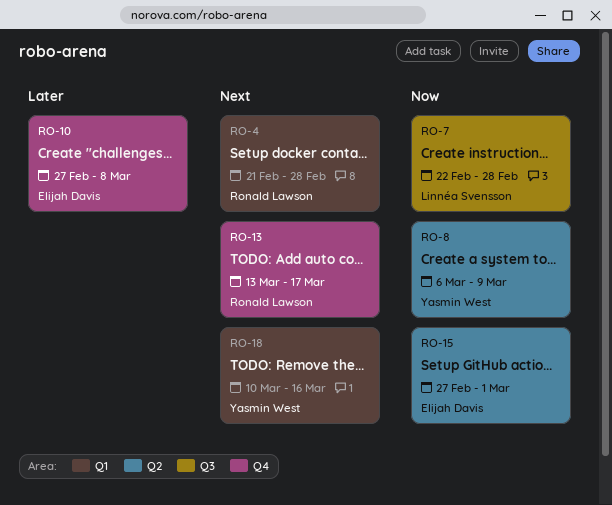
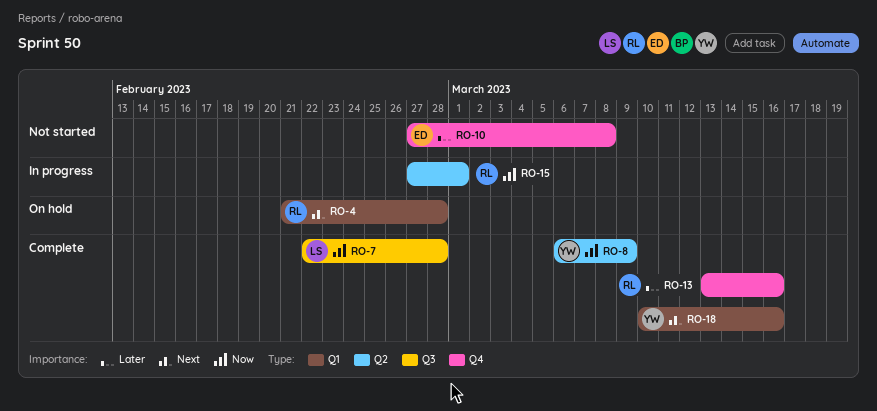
RO-13, priority: Next -> Later
RO-13, due: Mar 17 -> Mar 16
RO-15, owner: Elijah Davis -> Ronald Lawson

